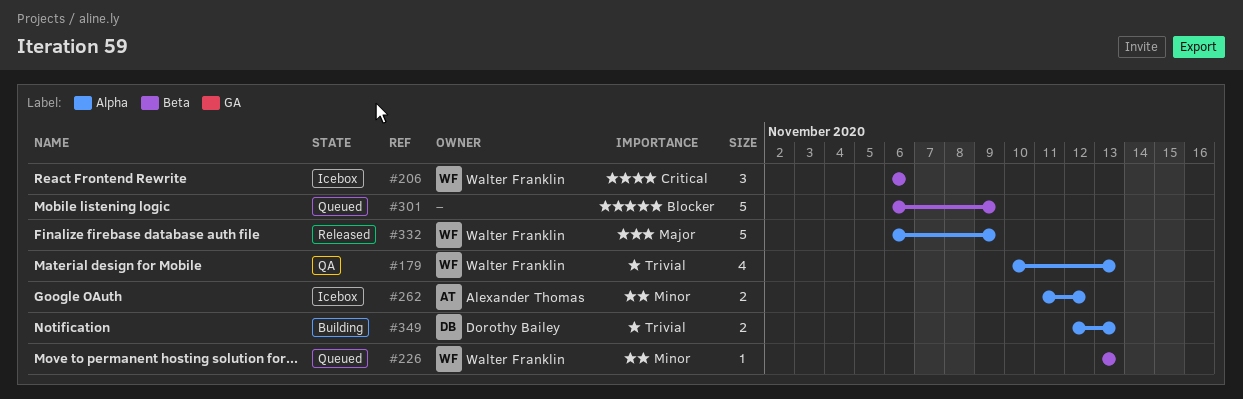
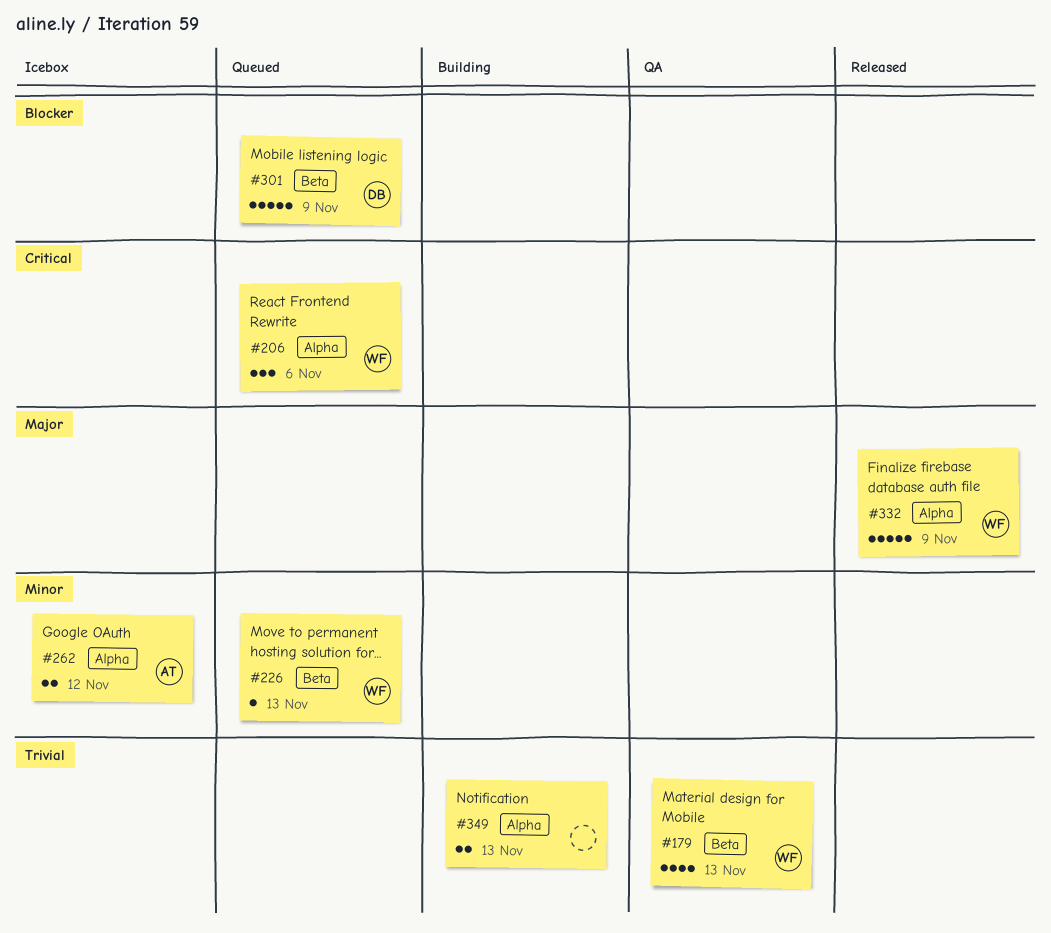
#179, label: Alpha -> Beta
#206, status: Icebox -> Queued
#206, label: Beta -> Alpha
#301, owner: none -> Dorothy Bailey
#349, owner: Dorothy Bailey -> none

